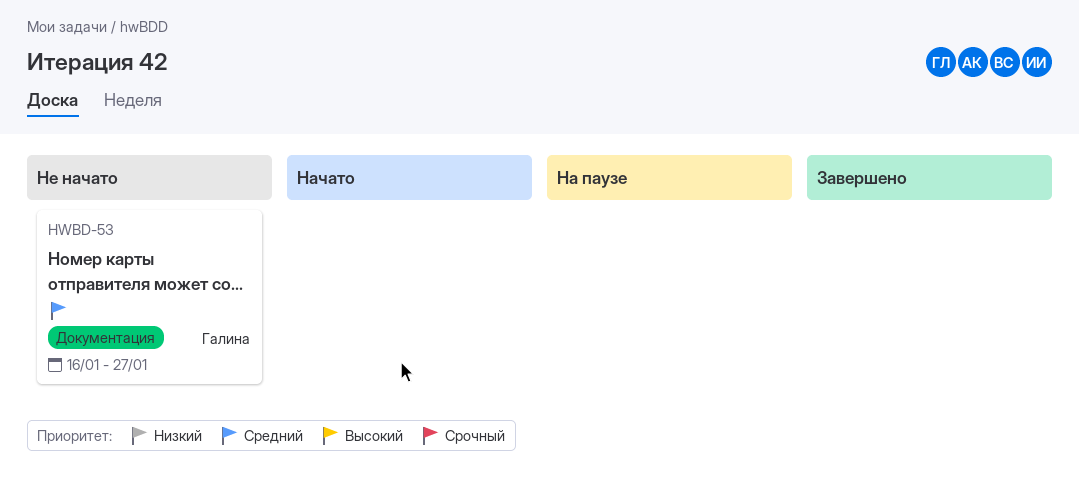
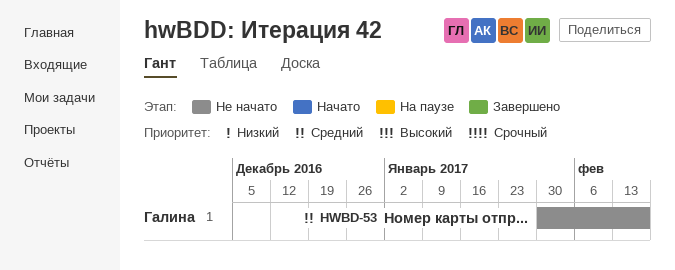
HWBD-53, start: Jan 16 -> Jan 30
HWBD-53, due: Jan 27 -> Feb 17

